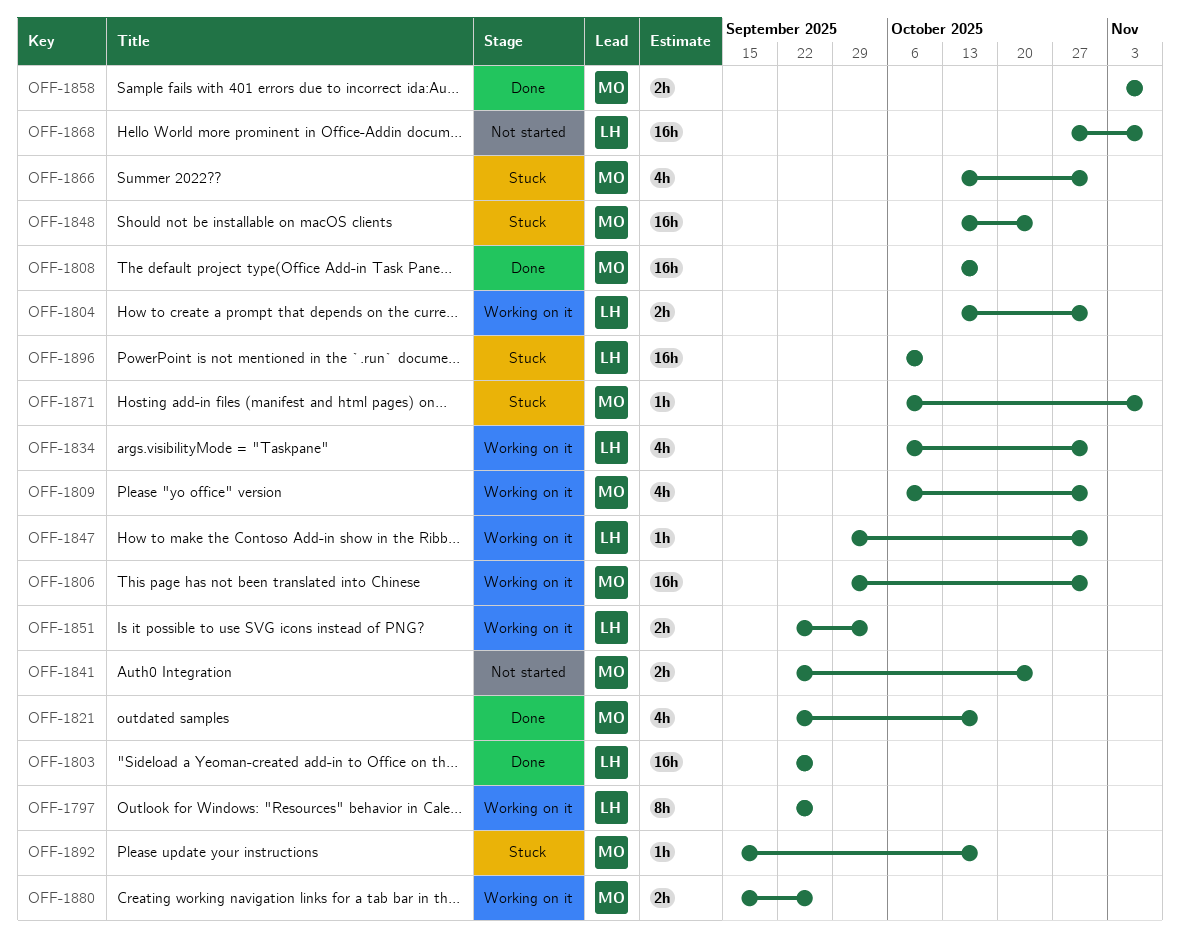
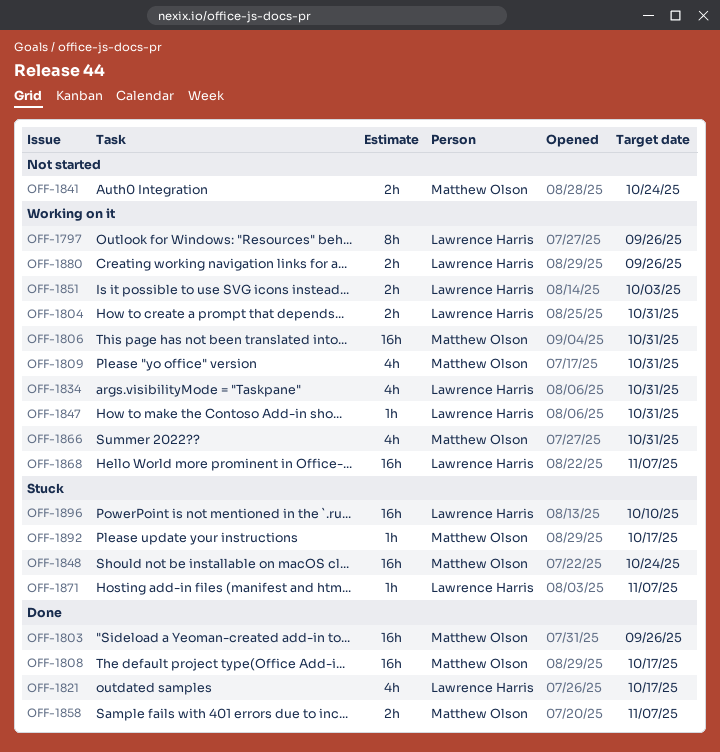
OFF-1803, owner: Lawrence Harris -> Matthew Olson
OFF-1821, owner: Matthew Olson -> Lawrence Harris
OFF-1866, status: Stuck -> Working on it
OFF-1868, status: Not started -> Working on it
OFF-1871, owner: Matthew Olson -> Lawrence Harris
OFF-1880, owner: Matthew Olson -> Lawrence Harris

